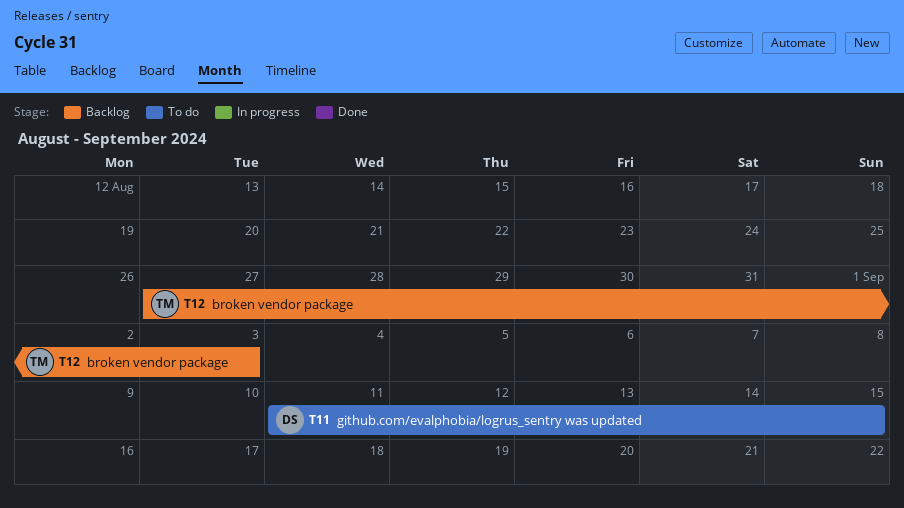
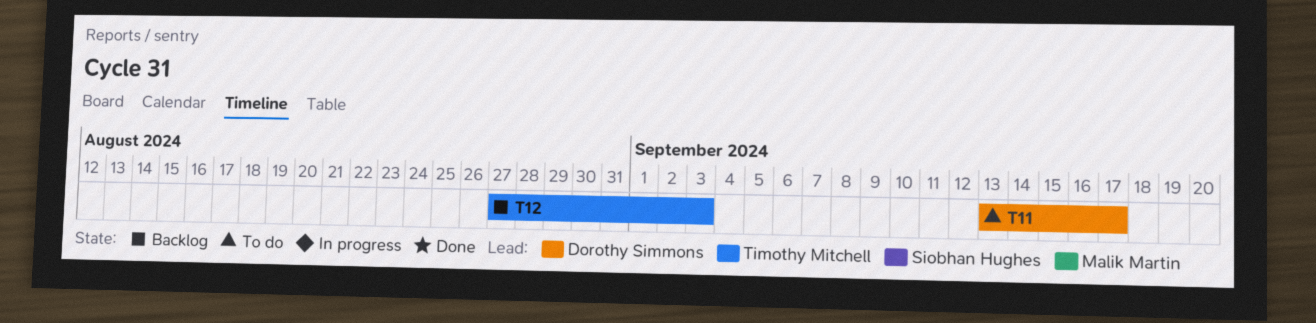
T11, start: Sep 11 -> Sep 13
T11, due: Sep 15 -> Sep 17

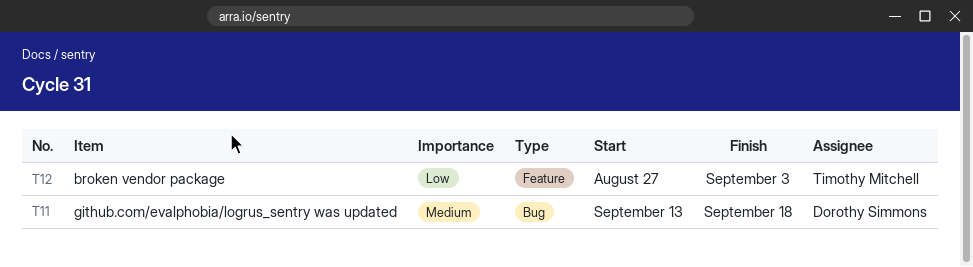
T11, due: Sep 17 -> Sep 18

